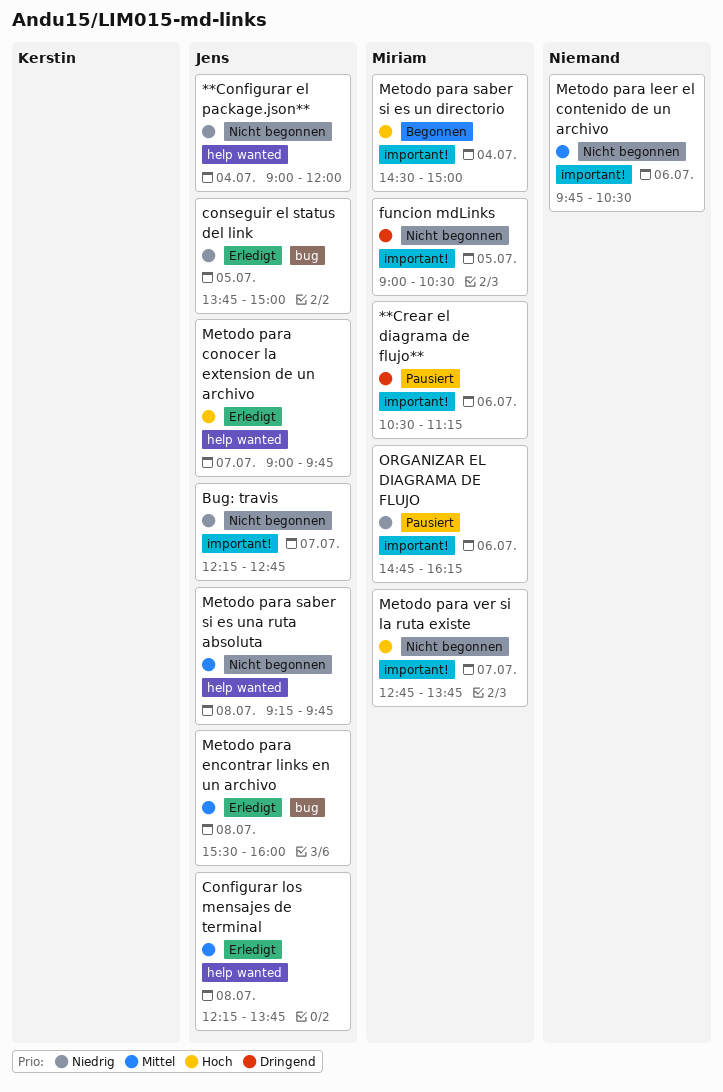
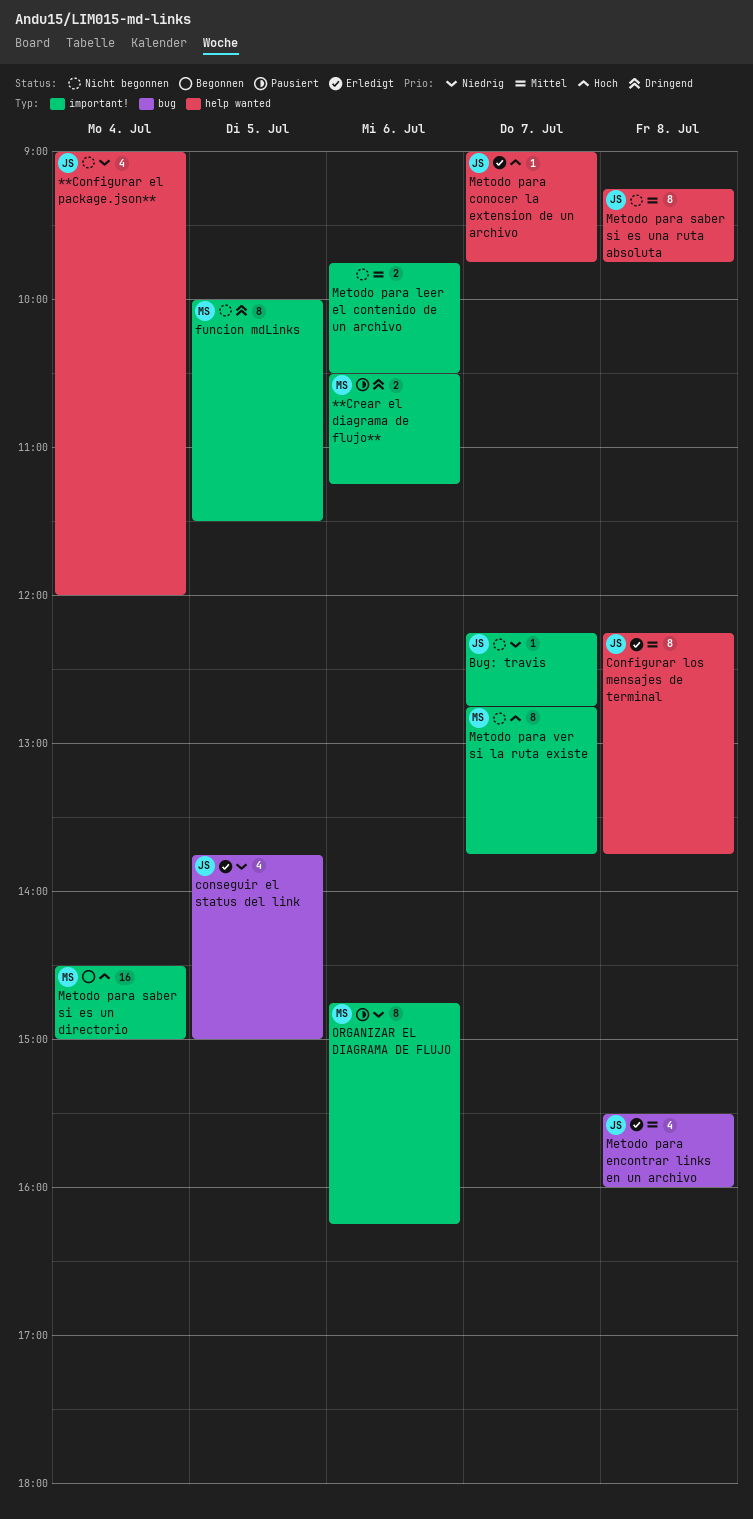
funcion mdLinks, begins: 09:00 -> 10:00
funcion mdLinks, ends: 10:30 -> 11:30

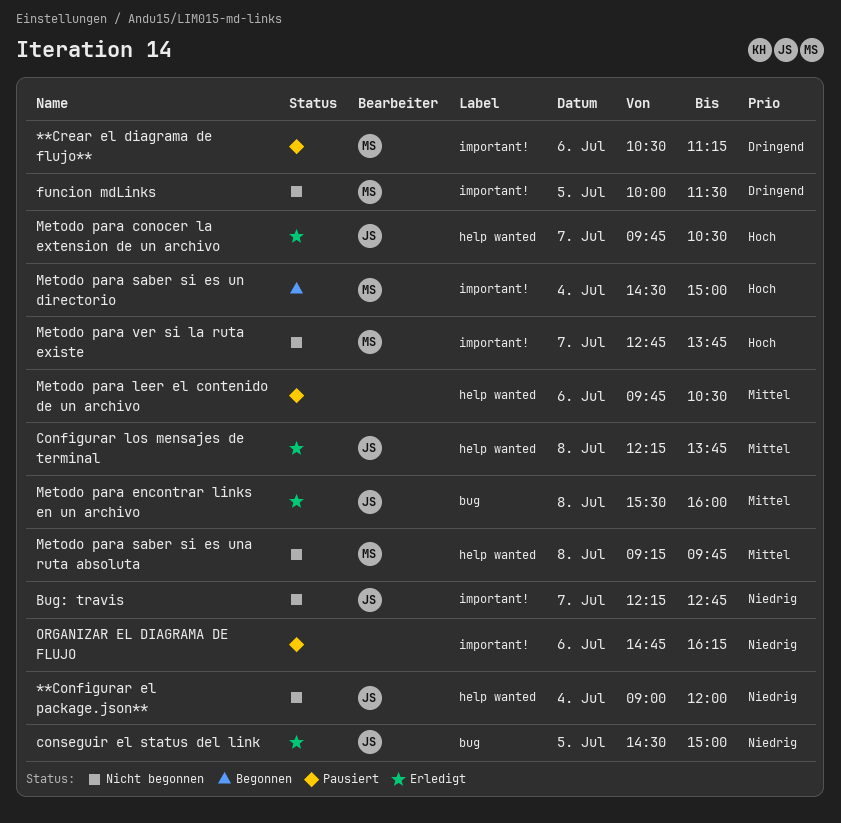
conseguir el status del link, begins: 13:45 -> 14:30
Metodo para conocer la extension de un archivo, begins: 09:00 -> 09:45
Metodo para conocer la extension de un archivo, ends: 09:45 -> 10:30
Metodo para leer el contenido de un archivo, status: Nicht begonnen -> Pausiert
Metodo para leer el contenido de un archivo, label: important! -> help wanted
Metodo para saber si es una ruta absoluta, owner: JS -> MS
ORGANIZAR EL DIAGRAMA DE FLUJO, owner: MS -> none

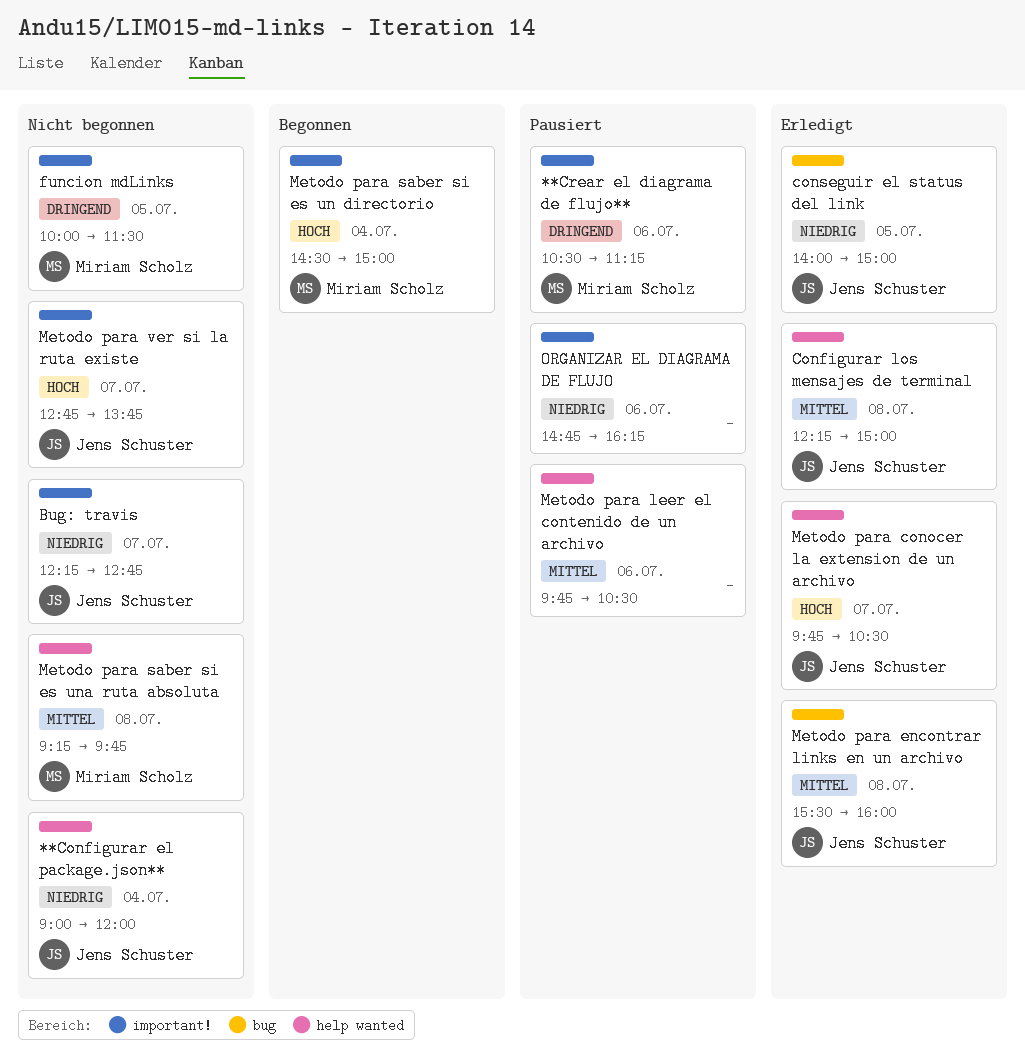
Configurar los mensajes de terminal, ends: 13:45 -> 15:00
conseguir el status del link, begins: 14:30 -> 14:00
Metodo para ver si la ruta existe, owner: Miriam Scholz -> Jens Schuster

